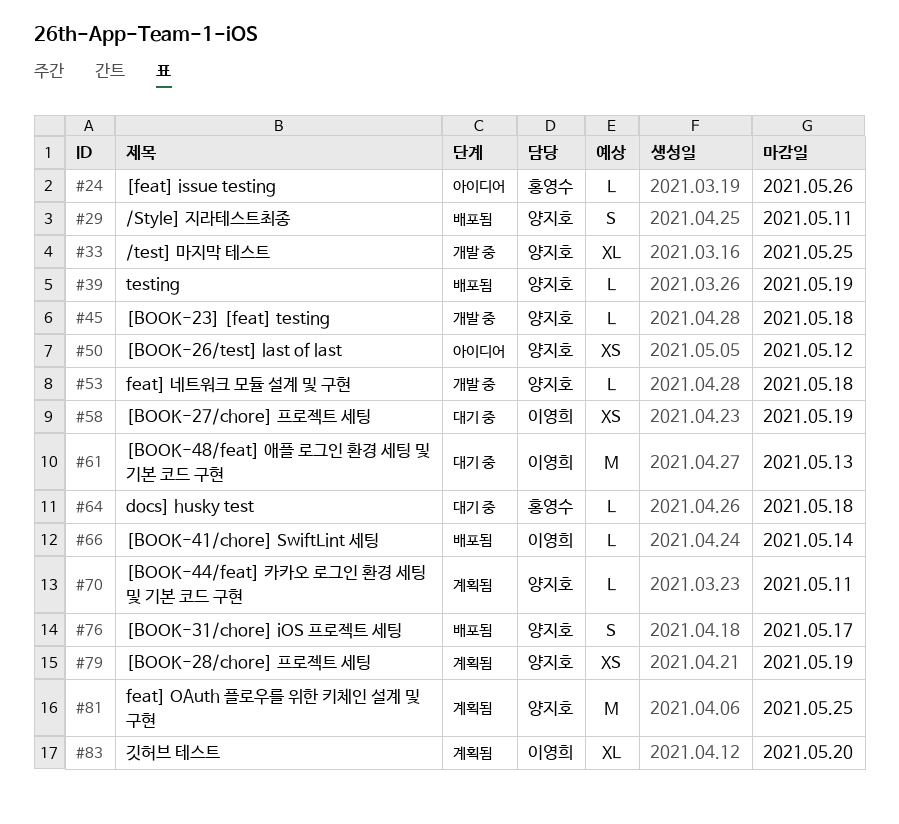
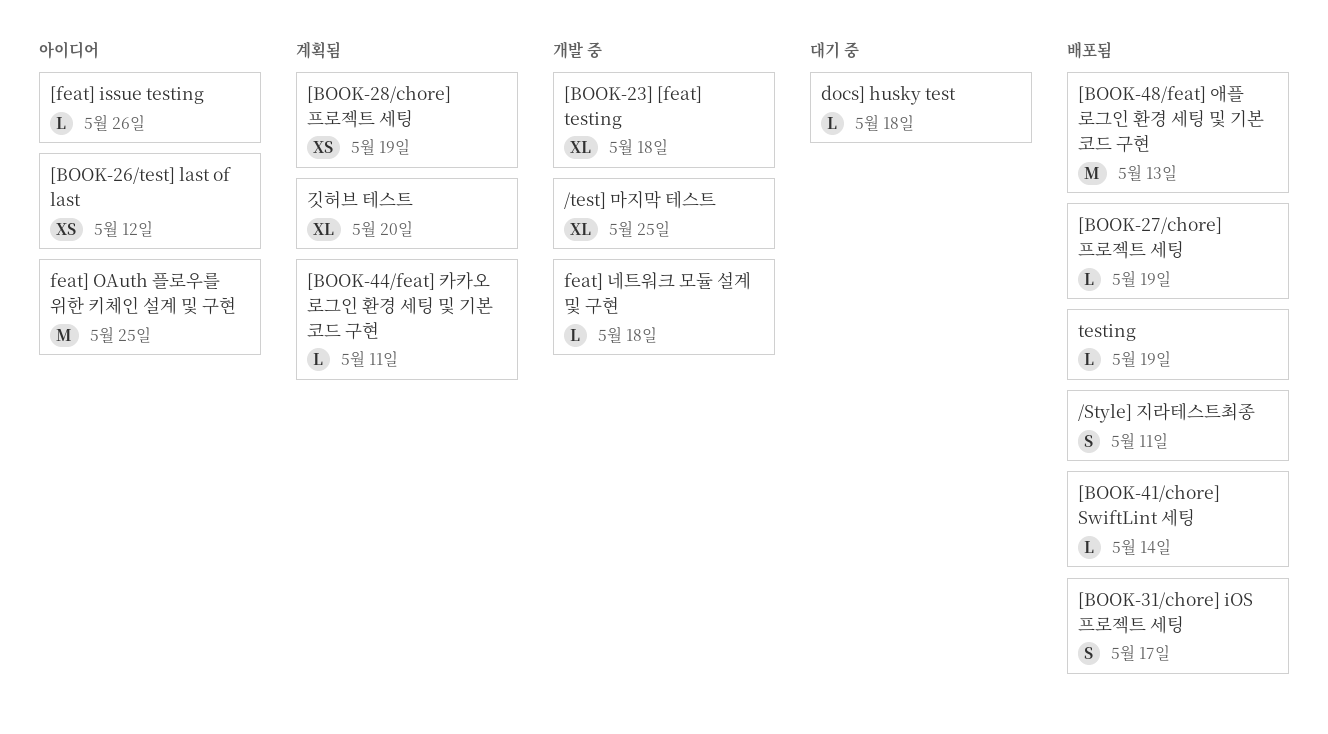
[BOOK-23] [feat] testing, estimate: L -> XL
[BOOK-27/chore] 프로젝트 세팅, status: 대기 중 -> 배포됨
[BOOK-27/chore] 프로젝트 세팅, estimate: XS -> L
[BOOK-48/feat] 애플 로그인 환경 세팅 및 기본 코드 구현, status: 대기 중 -> 배포됨
feat] OAuth 플로우를 위한 키체인 설계 및 구현, status: 계획됨 -> 아이디어

